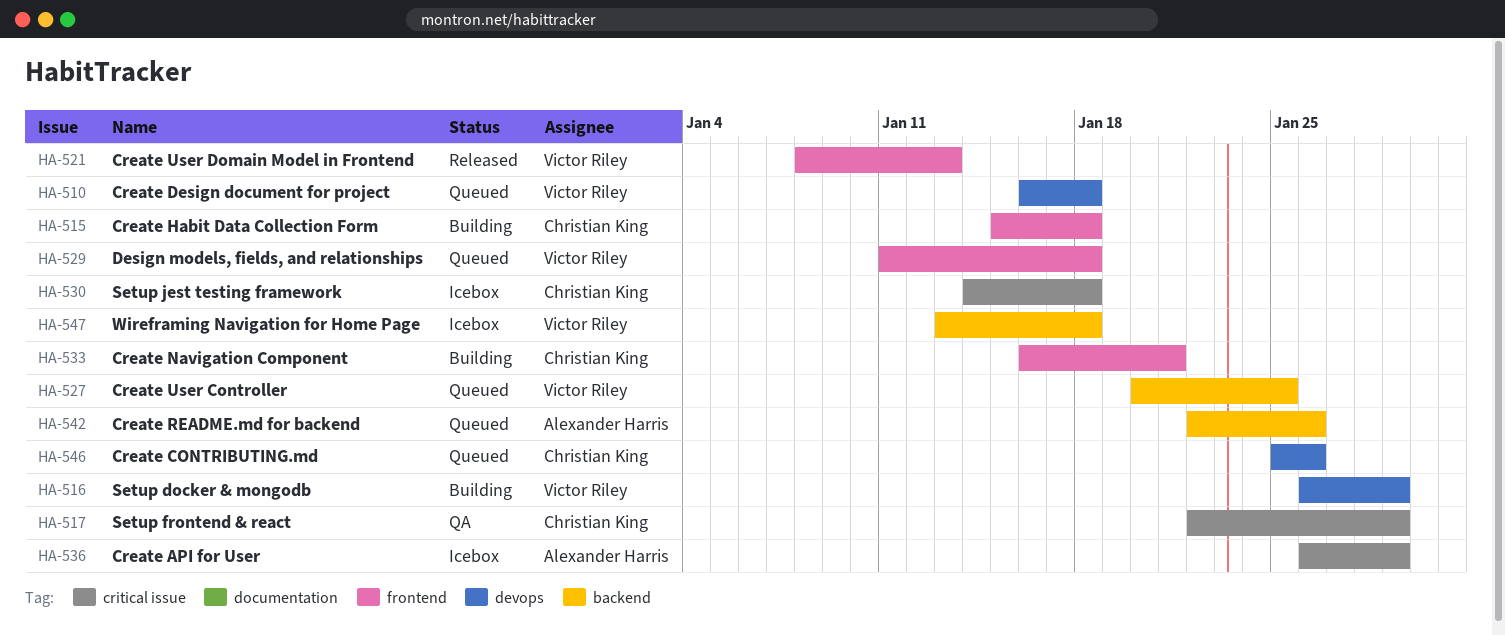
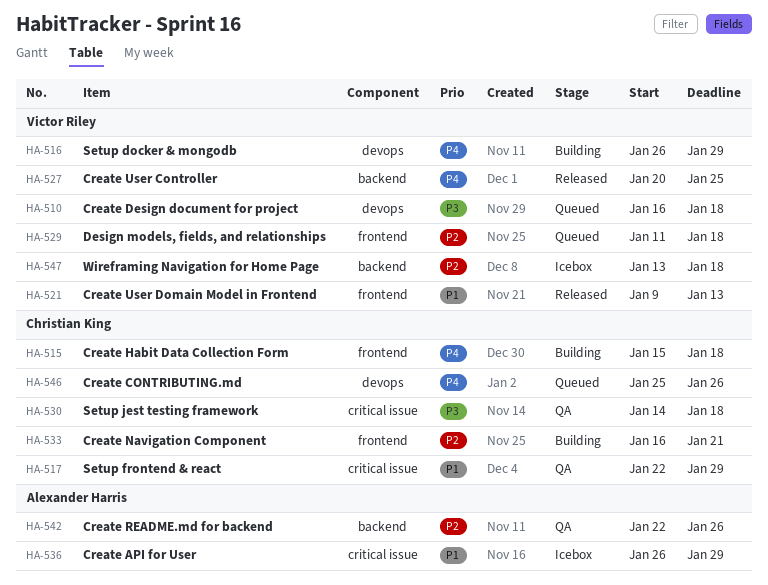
HA-521, start: Jan 8 -> Jan 9
HA-527, status: Queued -> Released
HA-530, status: Icebox -> QA
HA-542, status: Queued -> QA

